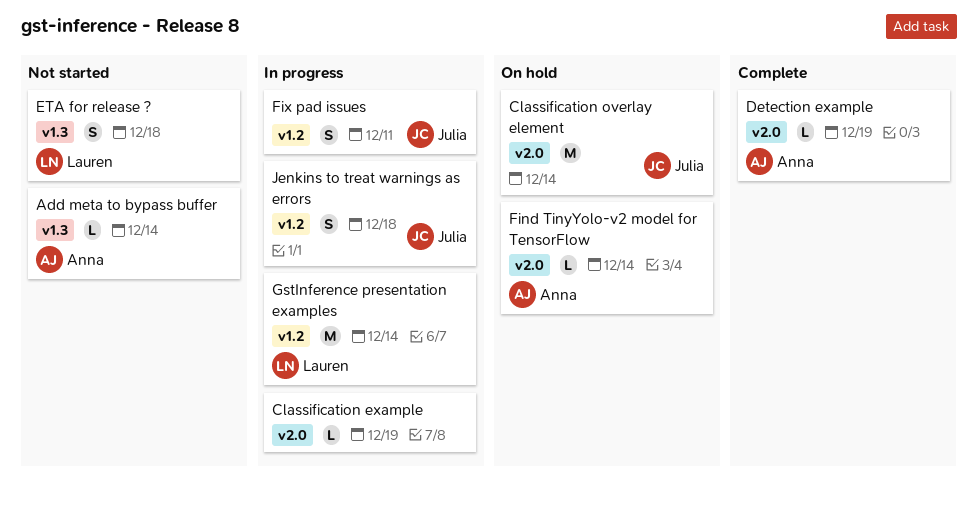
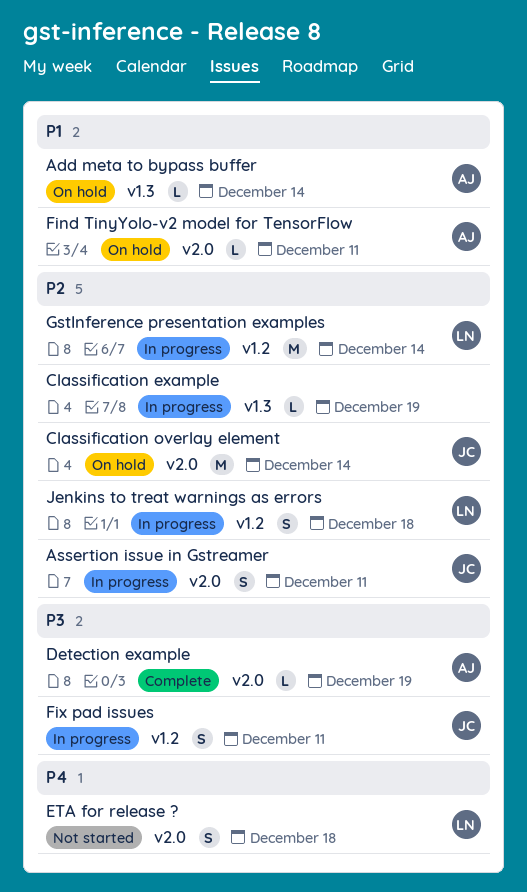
Add meta to bypass buffer, status: Not started -> On hold
Assertion issue in Gstreamer: none -> present
Classification example, label: v2.0 -> v1.3
ETA for release ?, label: v1.3 -> v2.0
Find TinyYolo-v2 model for TensorFlow, due: Dec 14 -> Dec 11
Jenkins to treat warnings as errors, owner: Julia -> Lauren

